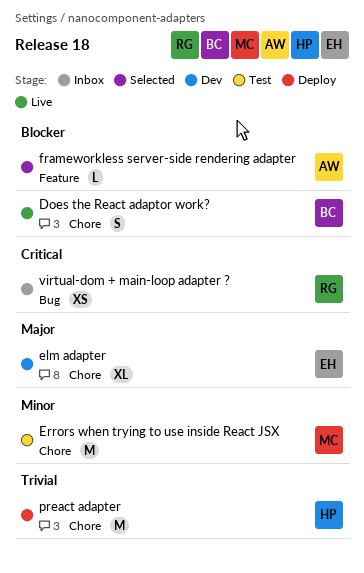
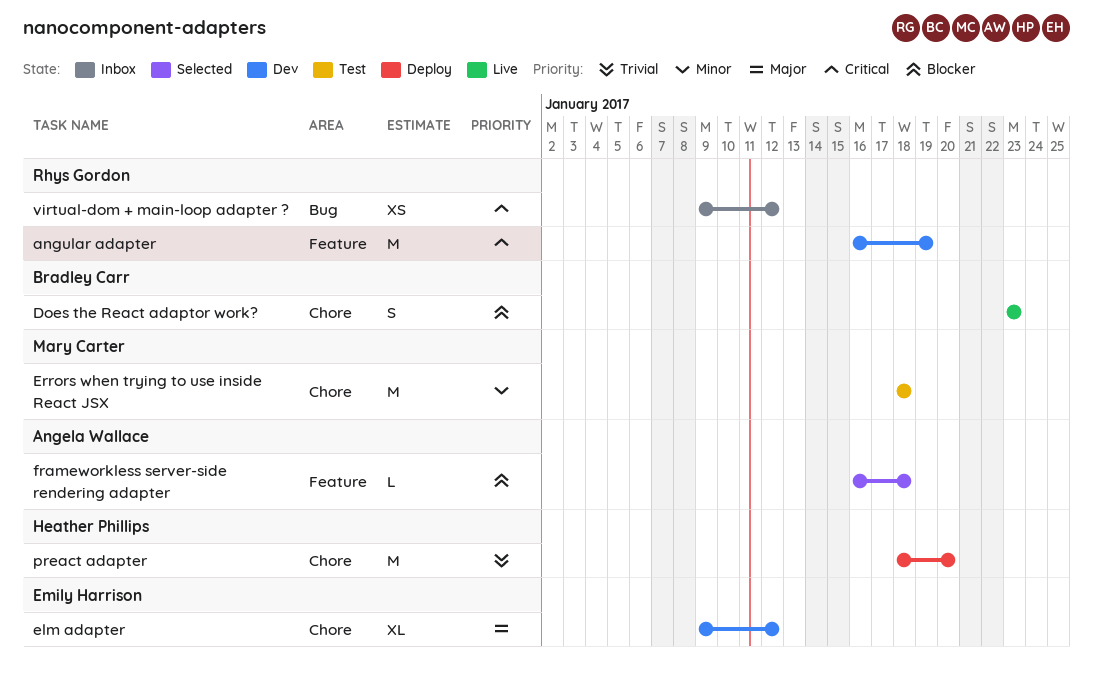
angular adapter: none -> present

